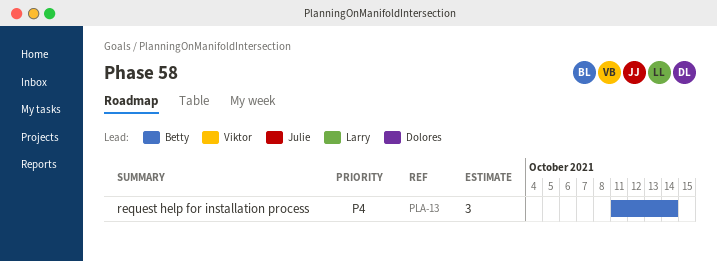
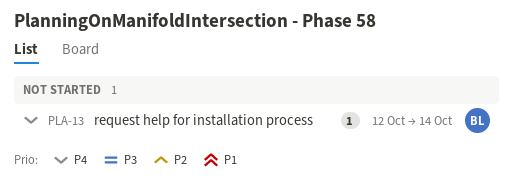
PLA-13, estimate: 3 -> 1
PLA-13, start: Oct 11 -> Oct 12

